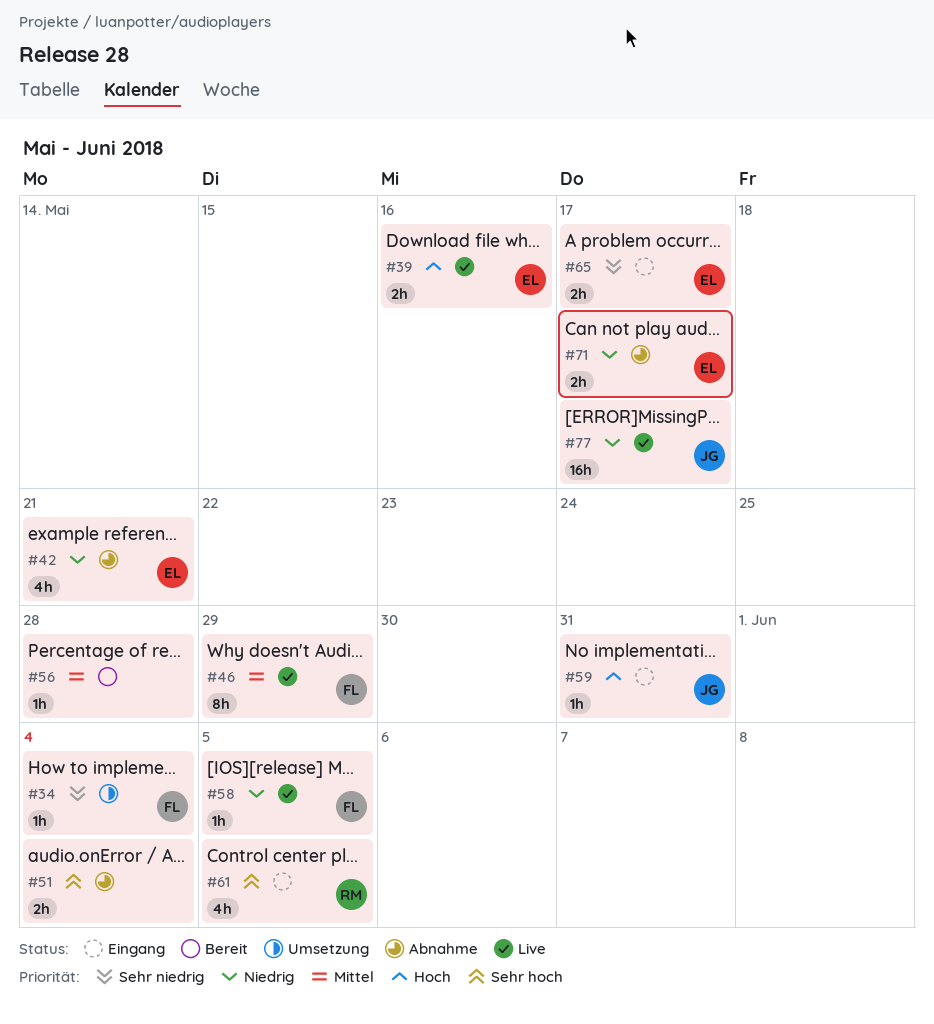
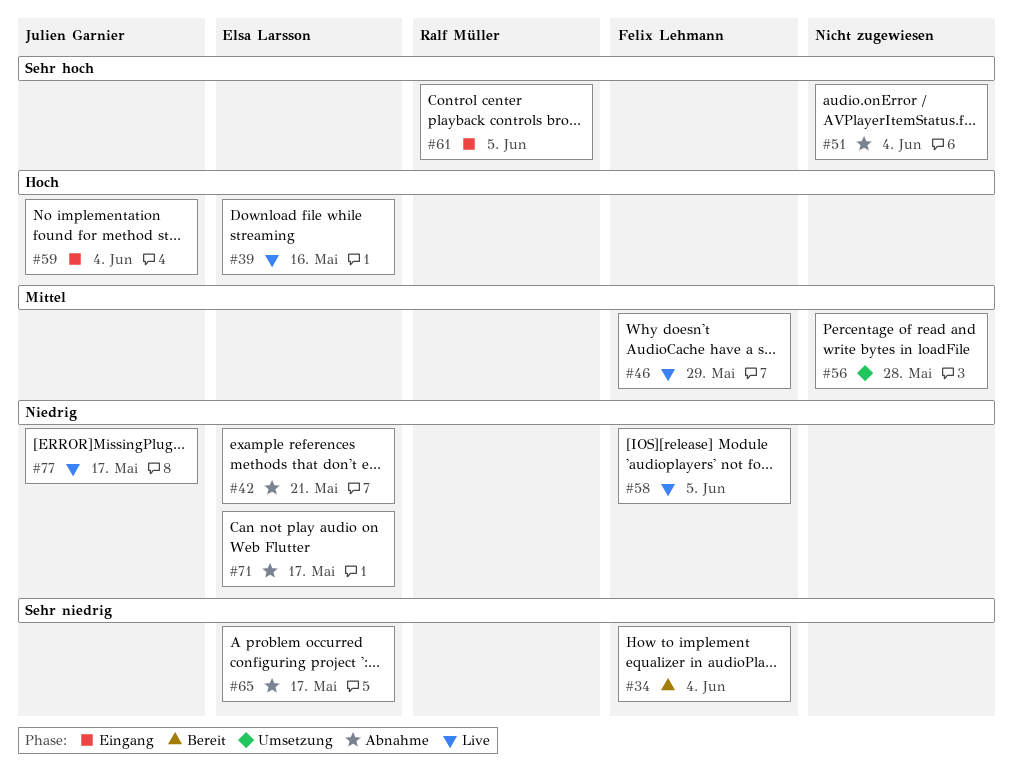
#34, status: Umsetzung -> Bereit
#56, status: Bereit -> Umsetzung
#59, due: May 31 -> Jun 4
#65, status: Eingang -> Abnahme

